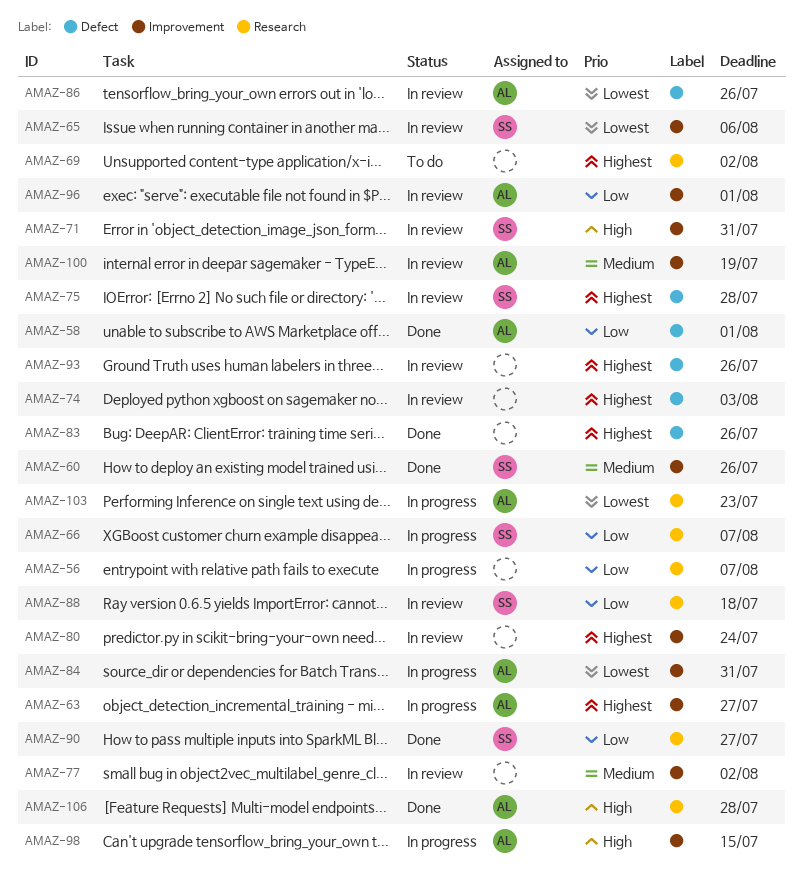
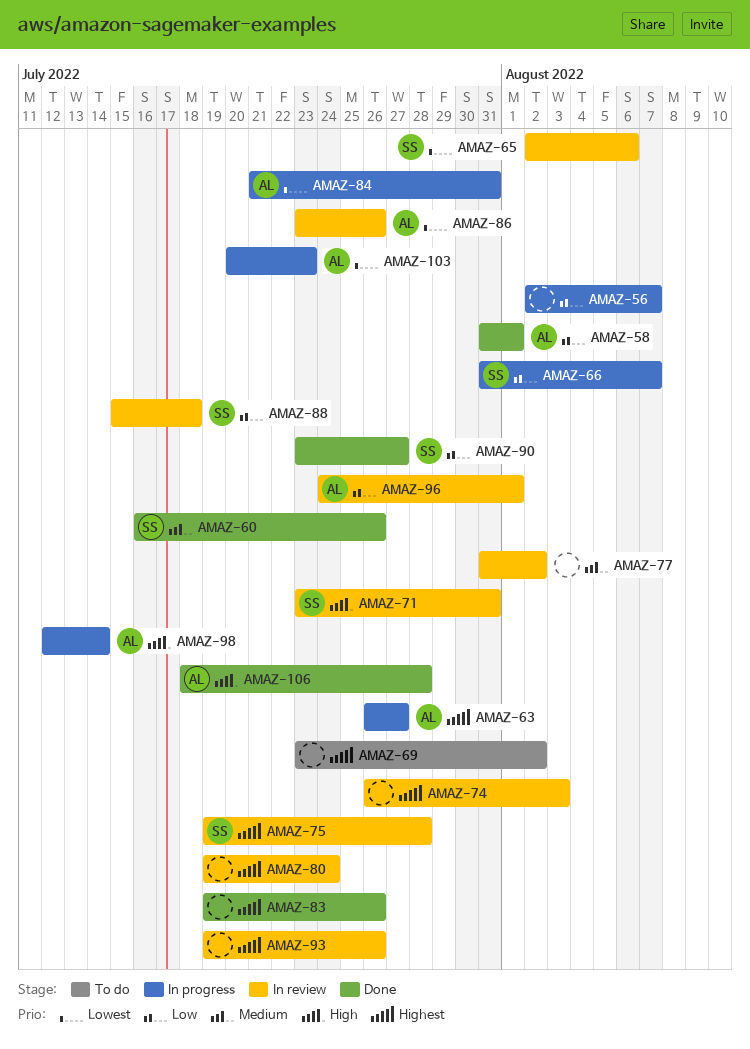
AMAZ-98, due: Jul 15 -> Jul 14
AMAZ-100: present -> none

